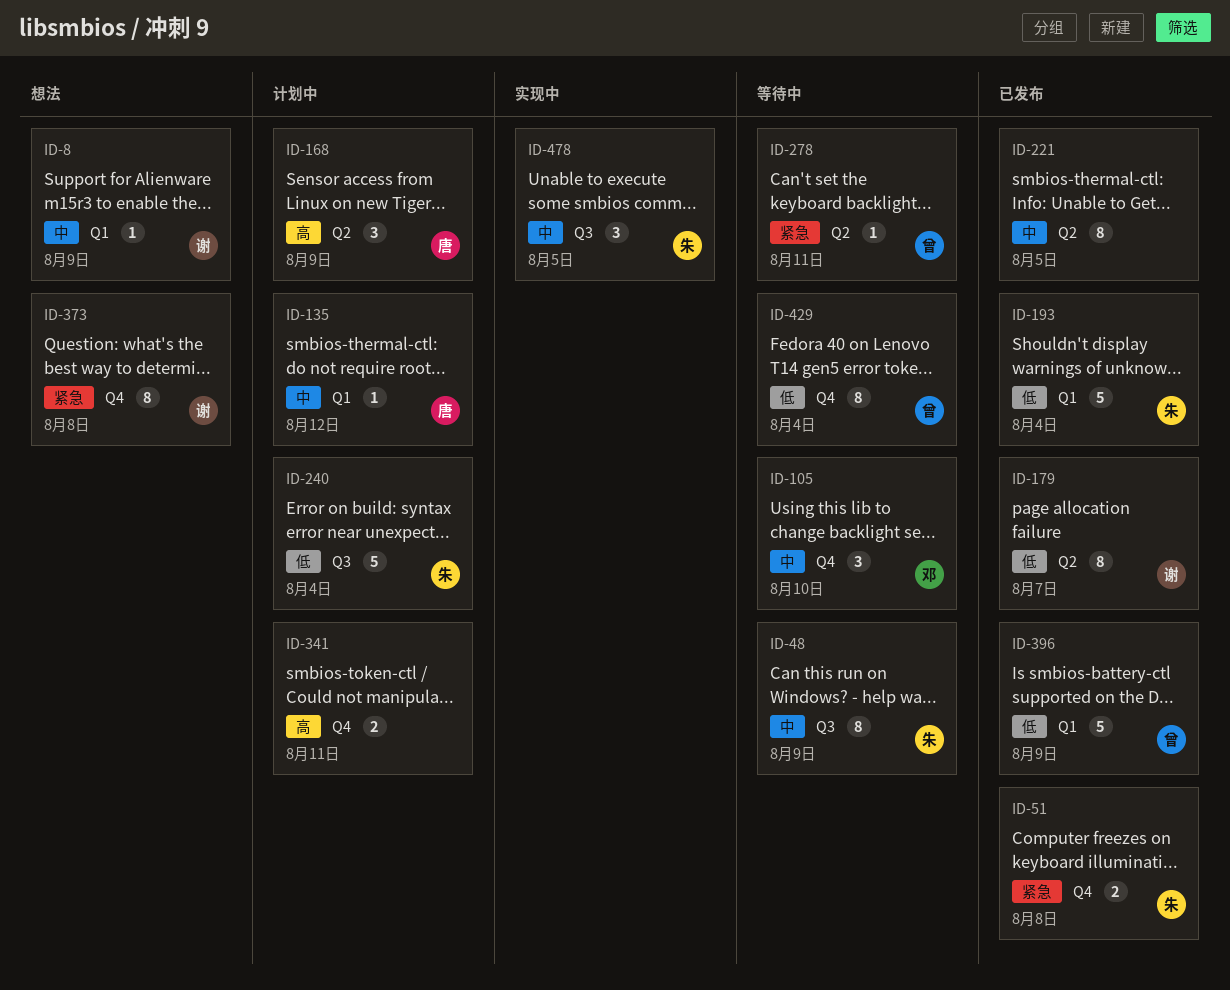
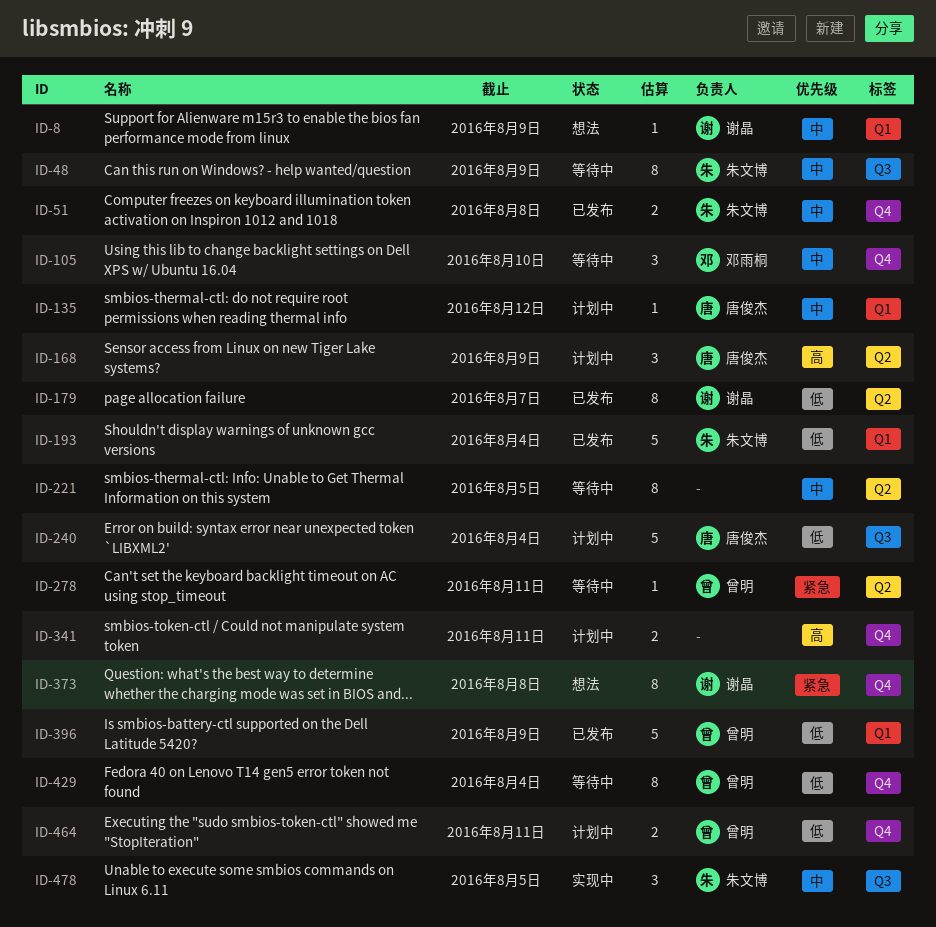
ID-51, priority: 紧急 -> 中
ID-221, status: 已发布 -> 等待中
ID-240, owner: 朱文博 -> 唐俊杰
ID-464: none -> present

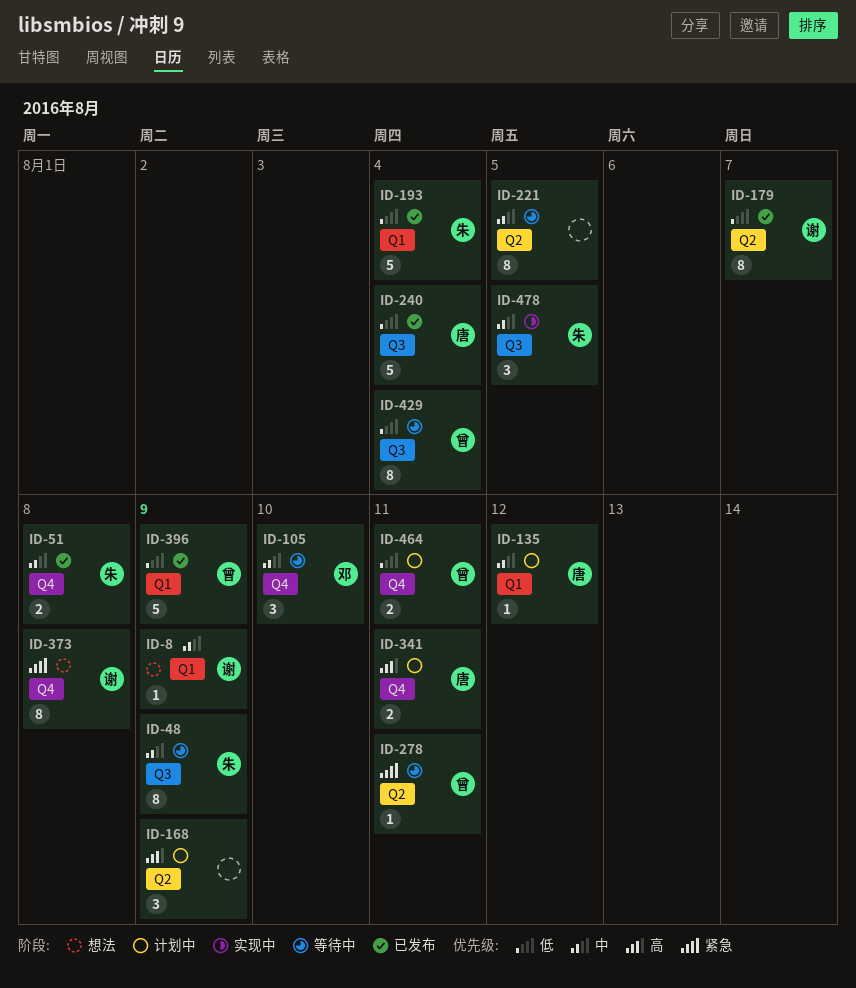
ID-168, owner: 唐俊杰 -> none
ID-240, status: 计划中 -> 已发布
ID-341, owner: none -> 唐俊杰
ID-429, label: Q4 -> Q3

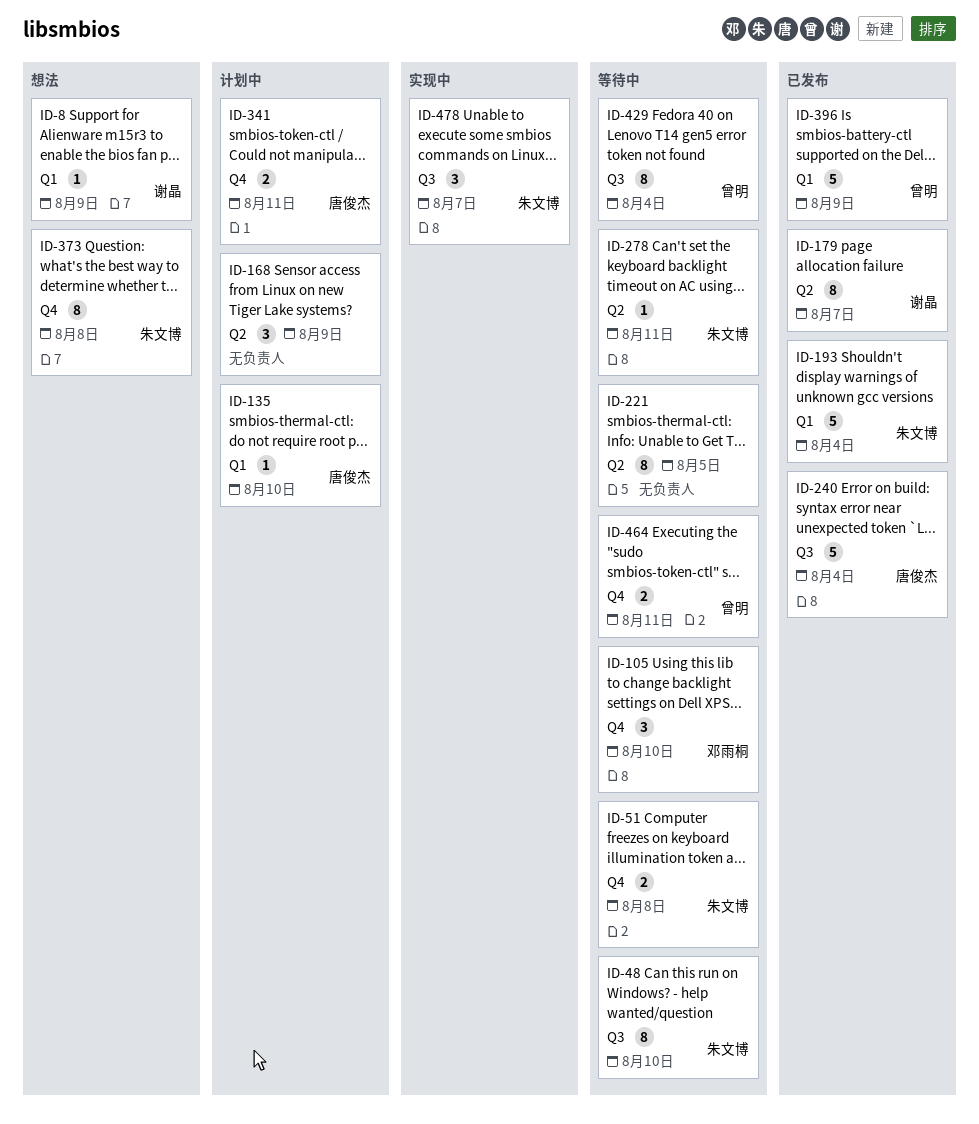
ID-48, due: Aug 9 -> Aug 10
ID-51, status: 已发布 -> 等待中
ID-135, due: Aug 12 -> Aug 10
ID-278, owner: 曾明 -> 朱文博
ID-373, owner: 谢晶 -> 朱文博
ID-464, status: 计划中 -> 等待中
ID-478, due: Aug 5 -> Aug 7

